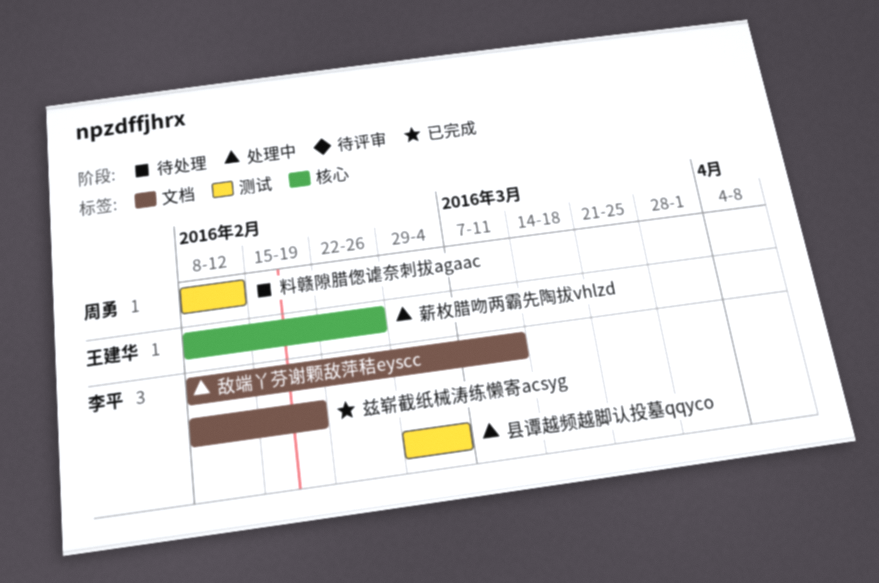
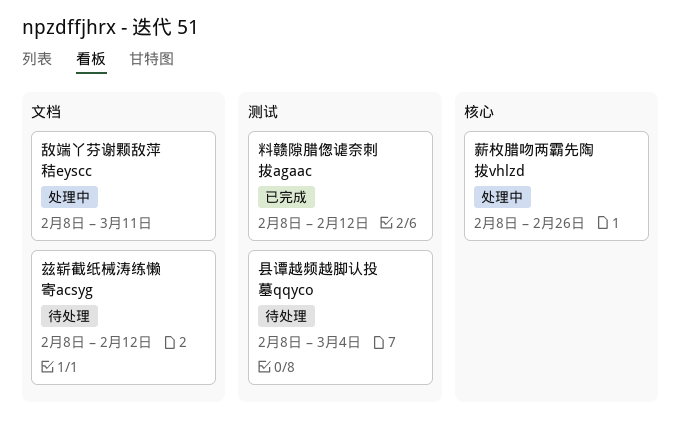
兹崭截纸械涛练懒寄acsyg, status: 已完成 -> 待处理
兹崭截纸械涛练懒寄acsyg, due: Feb 19 -> Feb 12
县谭越频越脚认投墓qqyco, status: 处理中 -> 待处理
县谭越频越脚认投墓qqyco, start: Feb 29 -> Feb 8
料赣隙腊偬谑奈刺拔agaac, status: 待处理 -> 已完成

